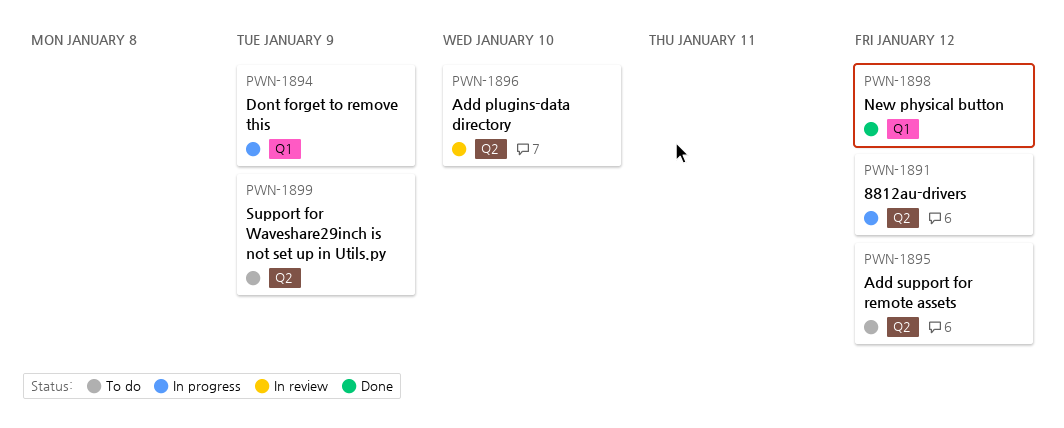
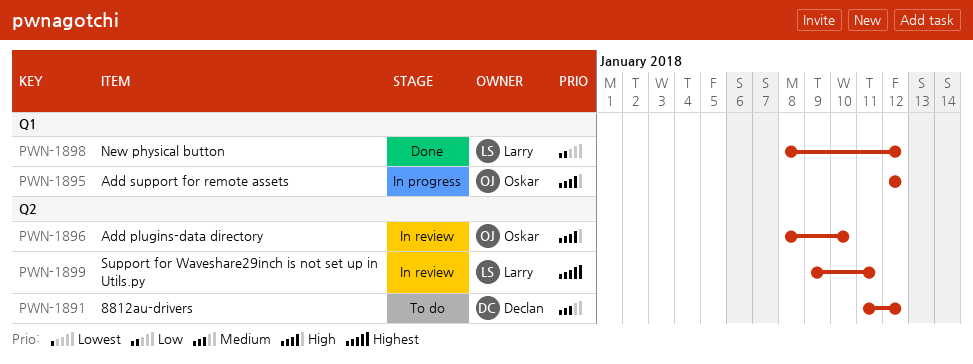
PWN-1891, status: In progress -> To do
PWN-1894: present -> none
PWN-1895, status: To do -> In progress
PWN-1895, label: Q2 -> Q1
PWN-1899, status: To do -> In review
PWN-1899, due: Jan 9 -> Jan 11

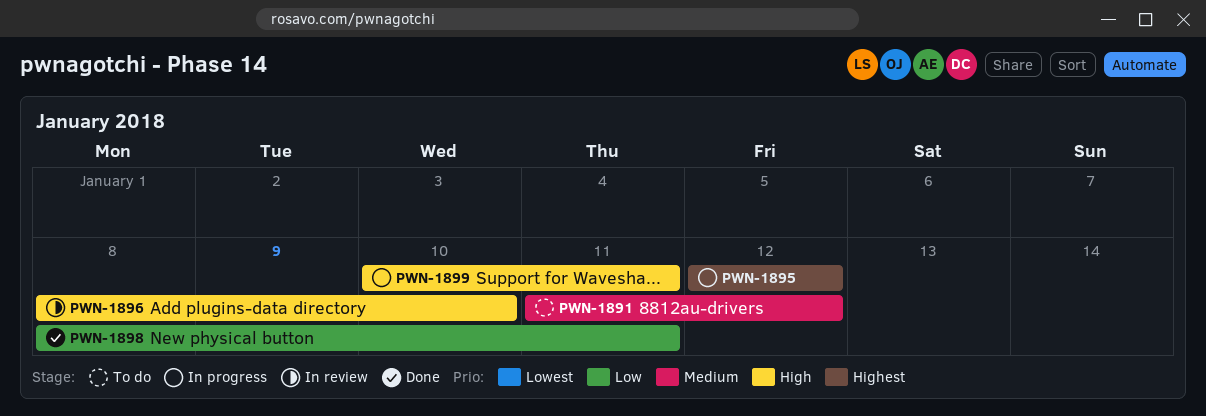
PWN-1895, priority: High -> Highest
PWN-1898, due: Jan 12 -> Jan 11
PWN-1899, status: In review -> In progress
PWN-1899, priority: Highest -> High
PWN-1899, start: Jan 9 -> Jan 10

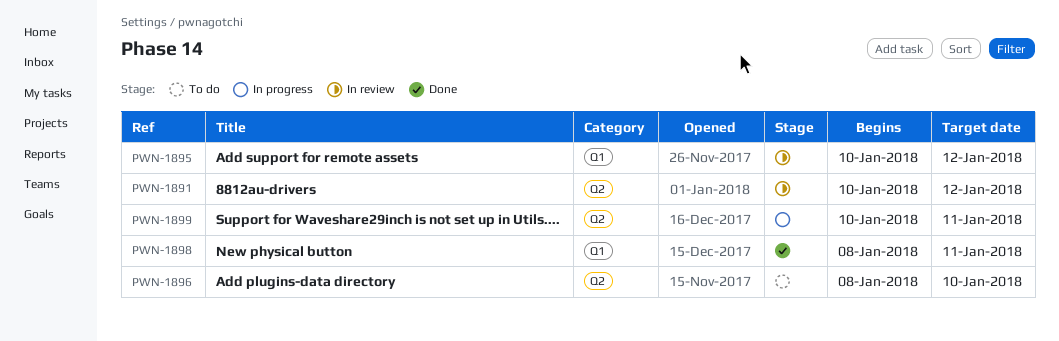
PWN-1891, status: To do -> In review
PWN-1891, start: Jan 11 -> Jan 10
PWN-1895, status: In progress -> In review
PWN-1895, start: Jan 12 -> Jan 10
PWN-1896, status: In review -> To do

